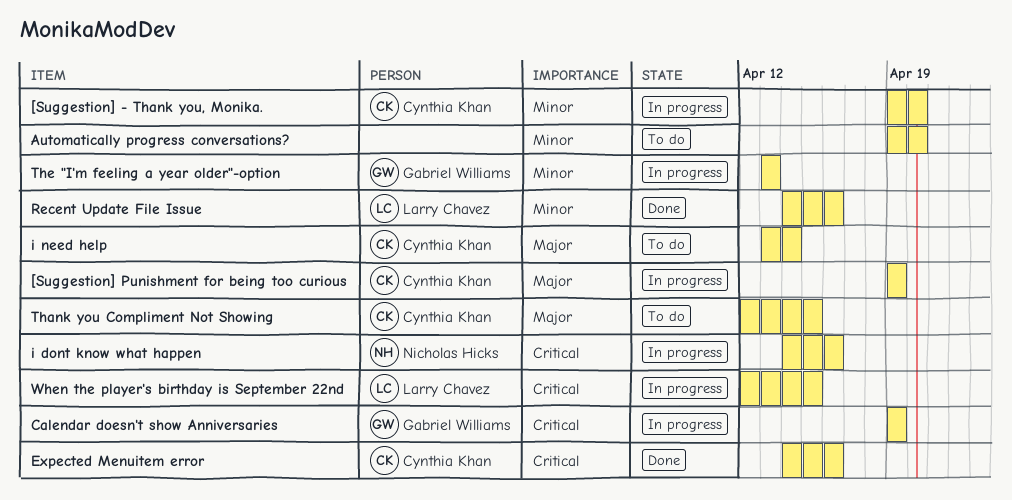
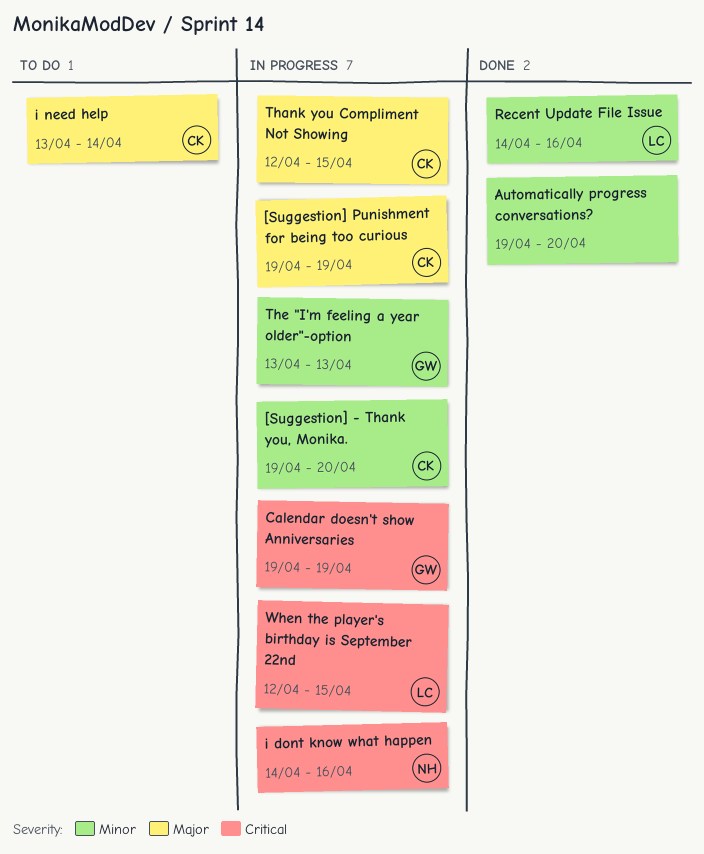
Automatically progress conversations?, status: To do -> Done
Expected Menuitem error: present -> none
Thank you Compliment Not Showing, status: To do -> In progress

